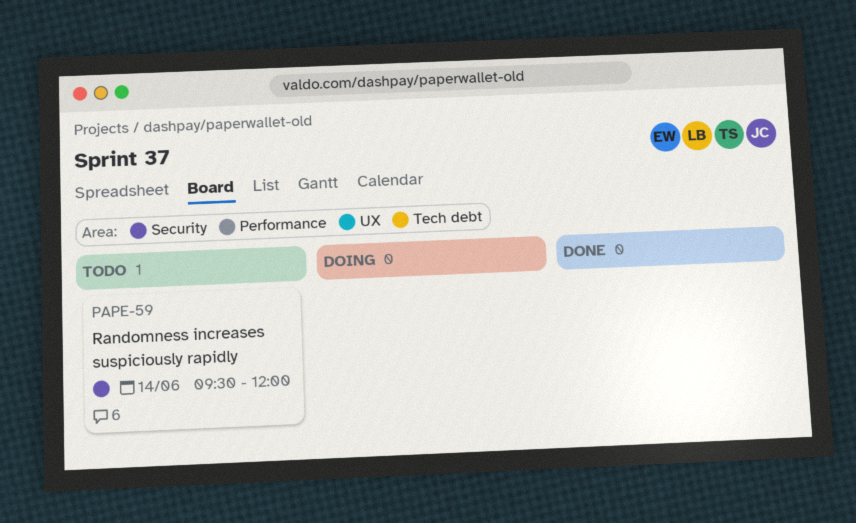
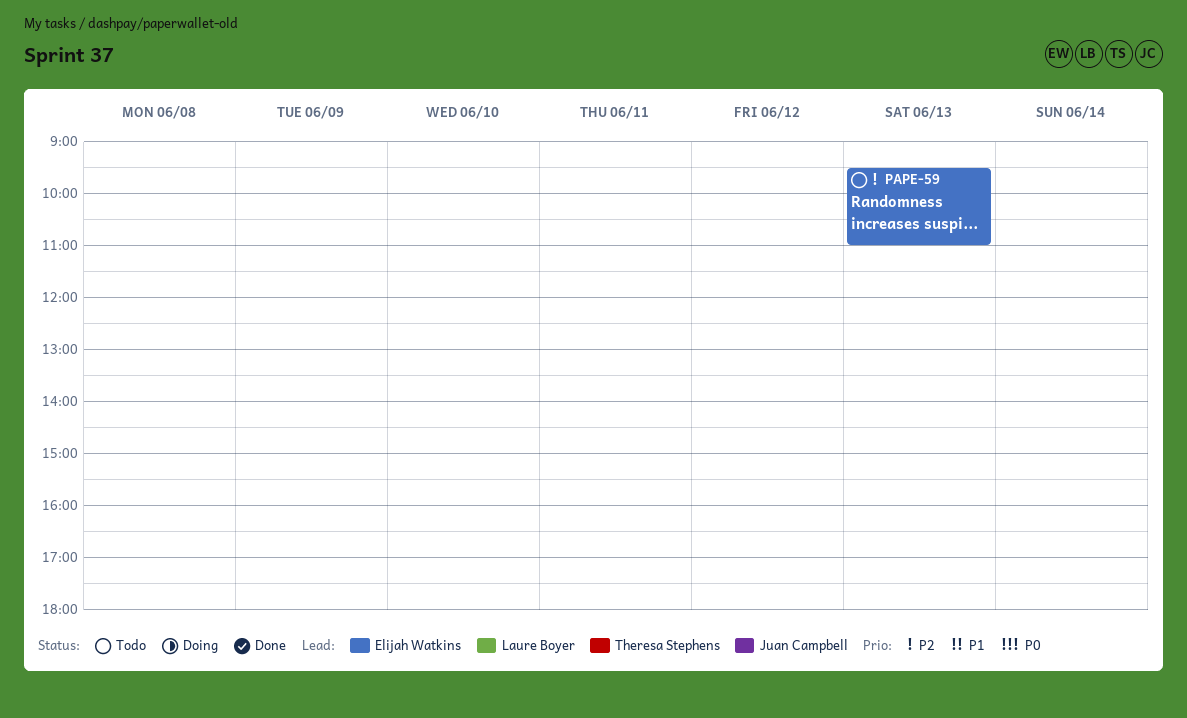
PAPE-59, day: Jun 14 -> Jun 13
PAPE-59, ends: 12:00 -> 11:00

